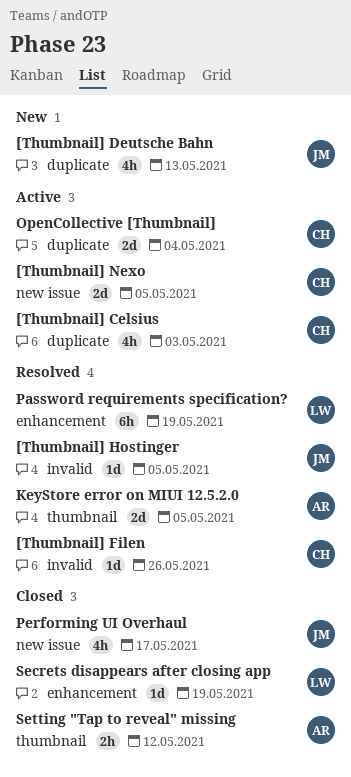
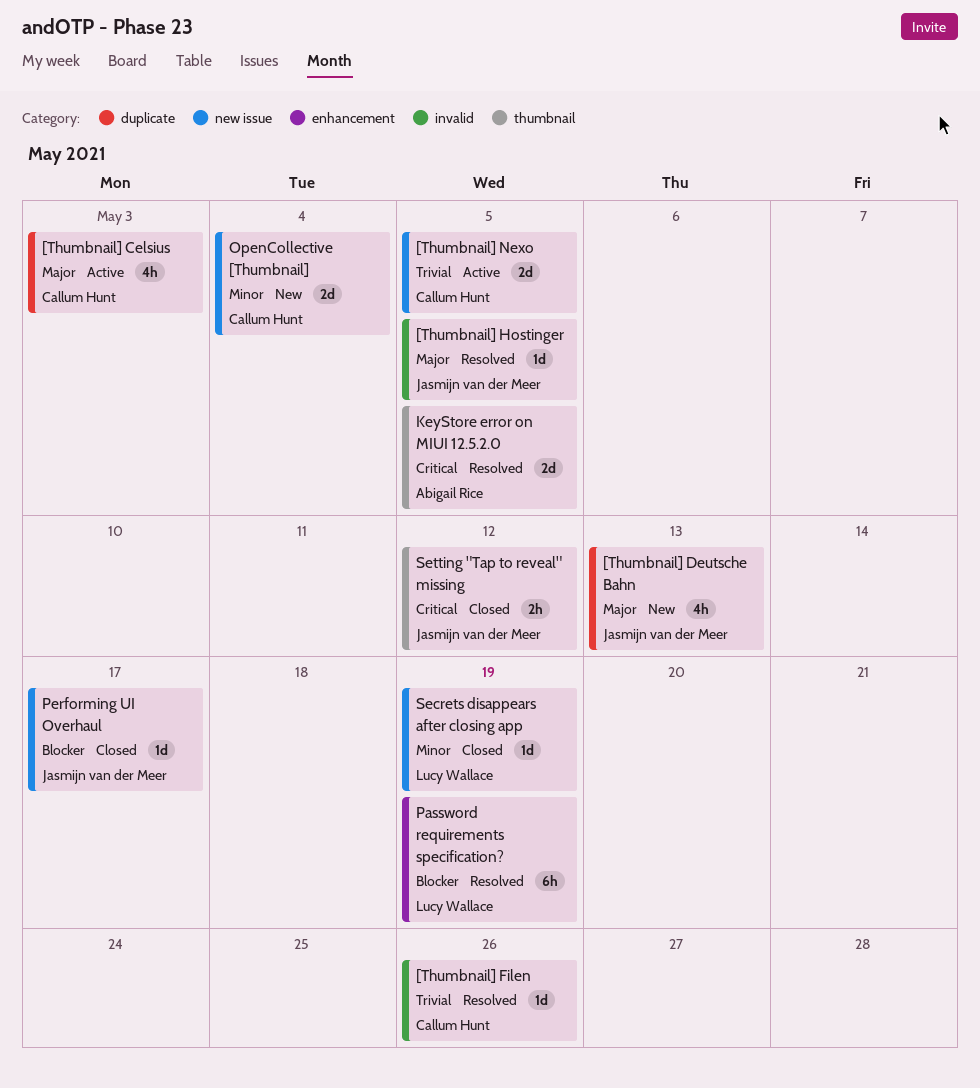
OpenCollective [Thumbnail], status: Active -> New
OpenCollective [Thumbnail], label: duplicate -> new issue
Performing UI Overhaul, estimate: 4h -> 1d
Secrets disappears after closing app, label: enhancement -> new issue
Setting "Tap to reveal" missing, owner: Abigail Rice -> Jasmijn van der Meer

